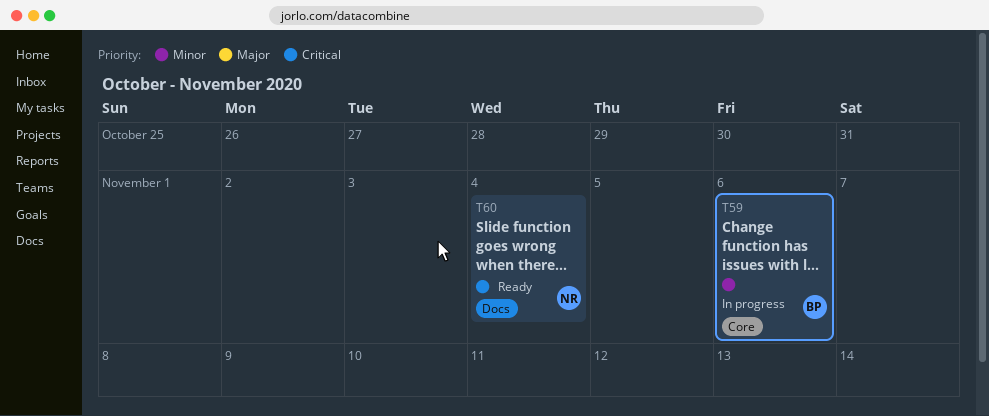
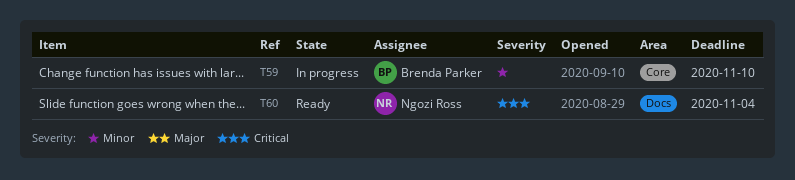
T59, due: Nov 6 -> Nov 10

